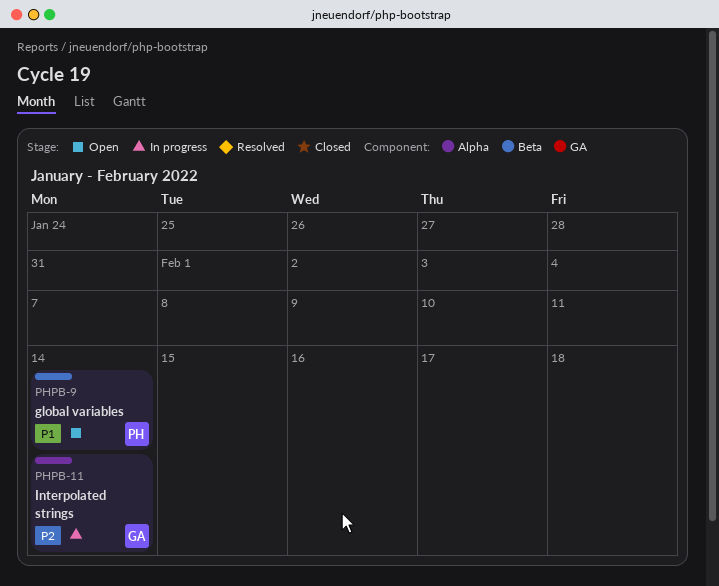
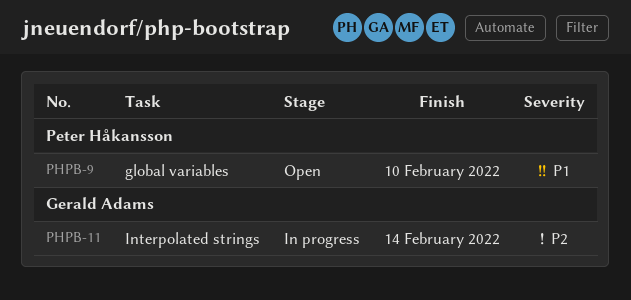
PHPB-9, due: Feb 14 -> Feb 10

